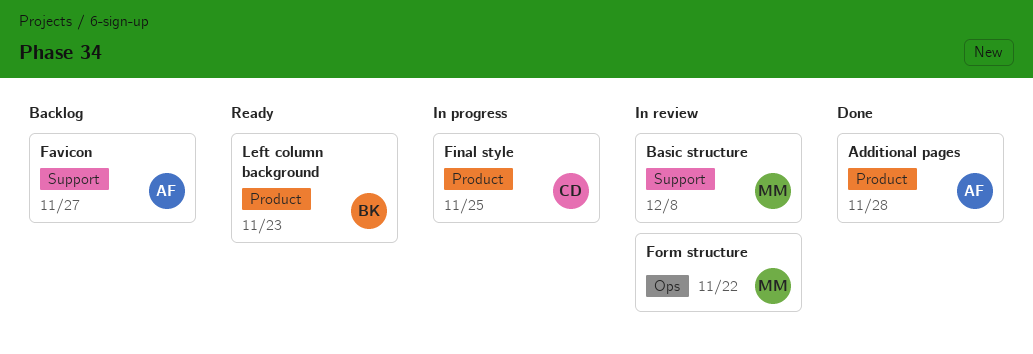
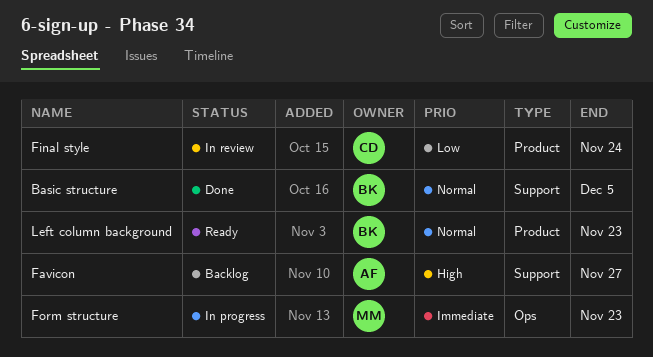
Additional pages: present -> none
Basic structure, status: In review -> Done
Basic structure, owner: MM -> BK
Basic structure, due: Dec 8 -> Dec 5
Final style, status: In progress -> In review
Final style, due: Nov 25 -> Nov 24
Form structure, status: In review -> In progress
Form structure, due: Nov 22 -> Nov 23

